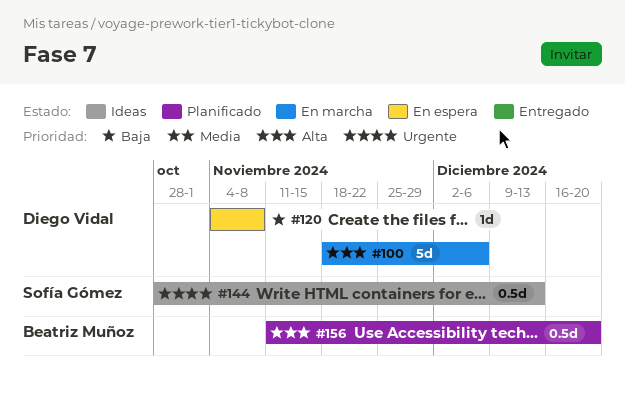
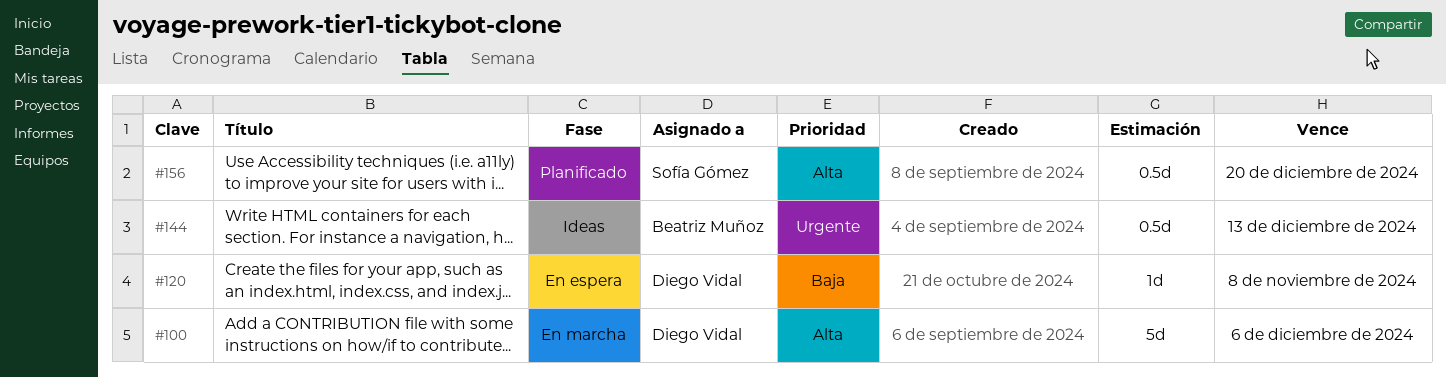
#144, owner: Sofía Gómez -> Beatriz Muñoz
#156, owner: Beatriz Muñoz -> Sofía Gómez

